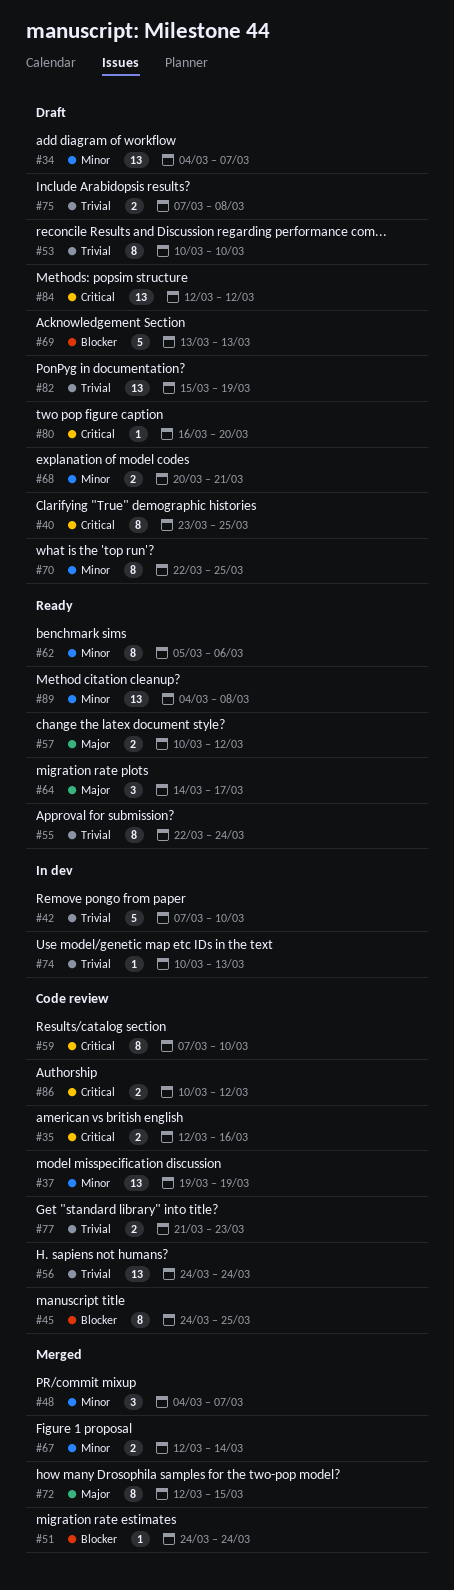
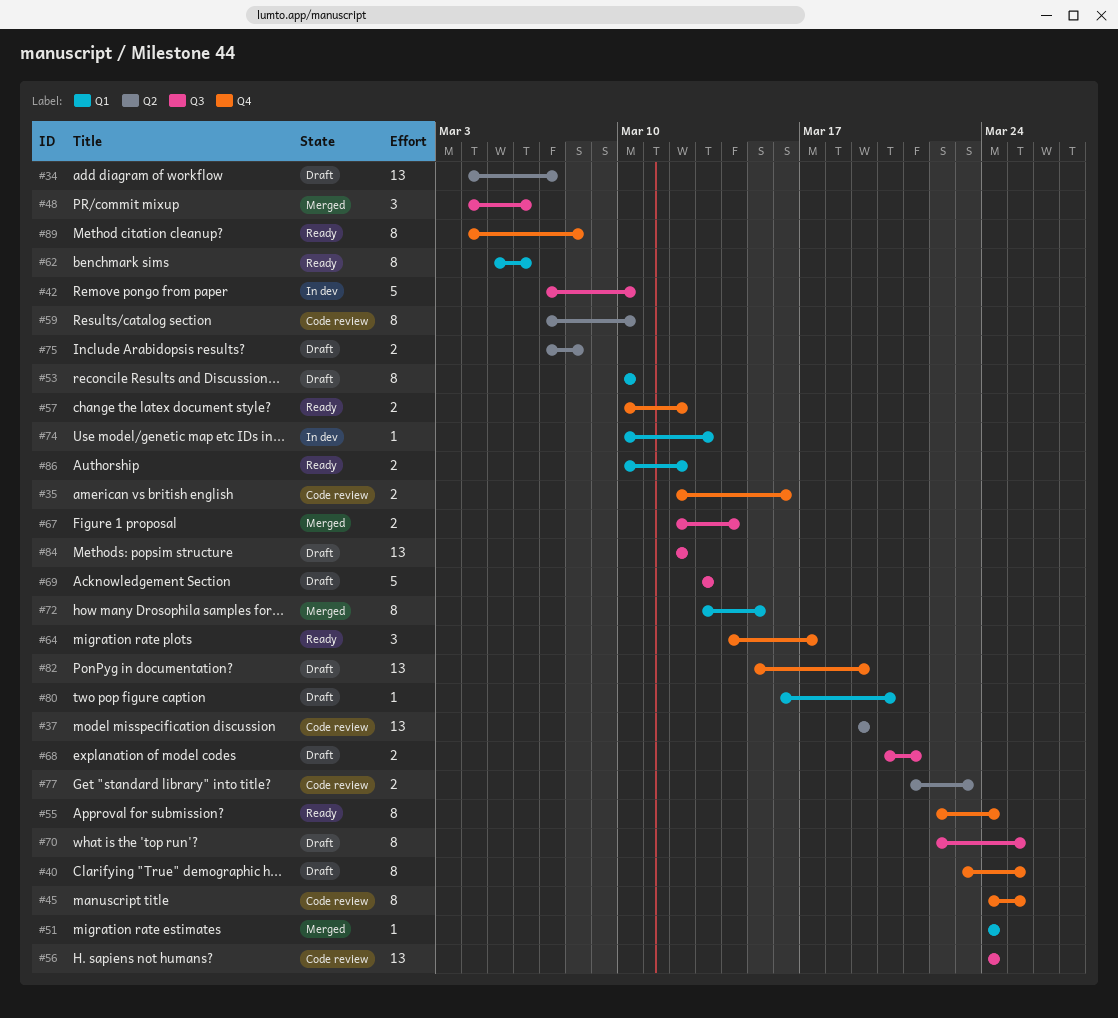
#48, due: Mar 7 -> Mar 6
#72, start: Mar 12 -> Mar 13
#86, status: Code review -> Ready
#89, estimate: 13 -> 8

